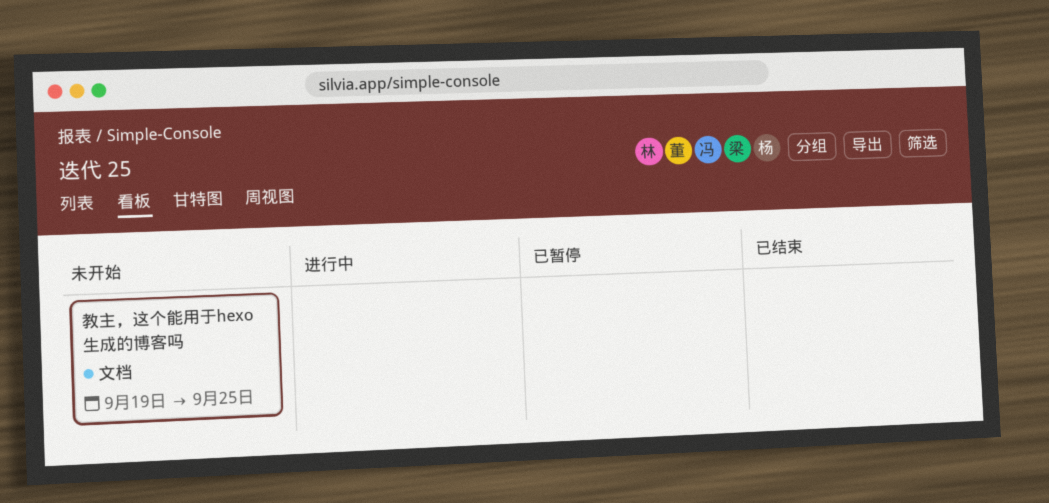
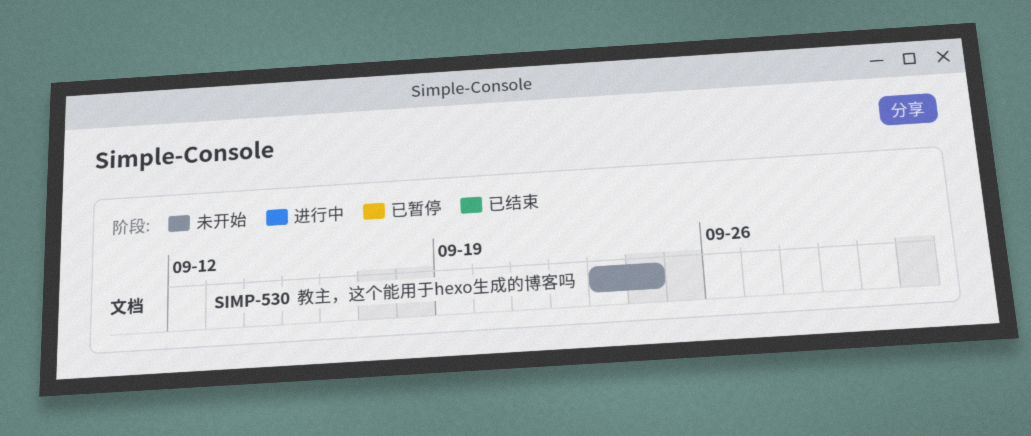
教主，这个能用于hexo生成的博客吗, start: Sep 19 -> Sep 23
教主，这个能用于hexo生成的博客吗, due: Sep 25 -> Sep 24

